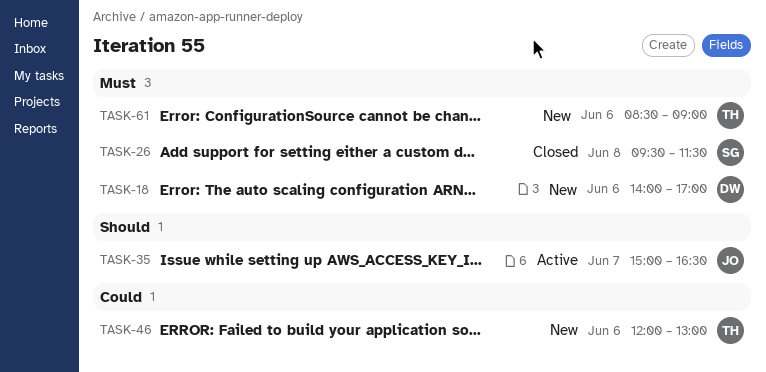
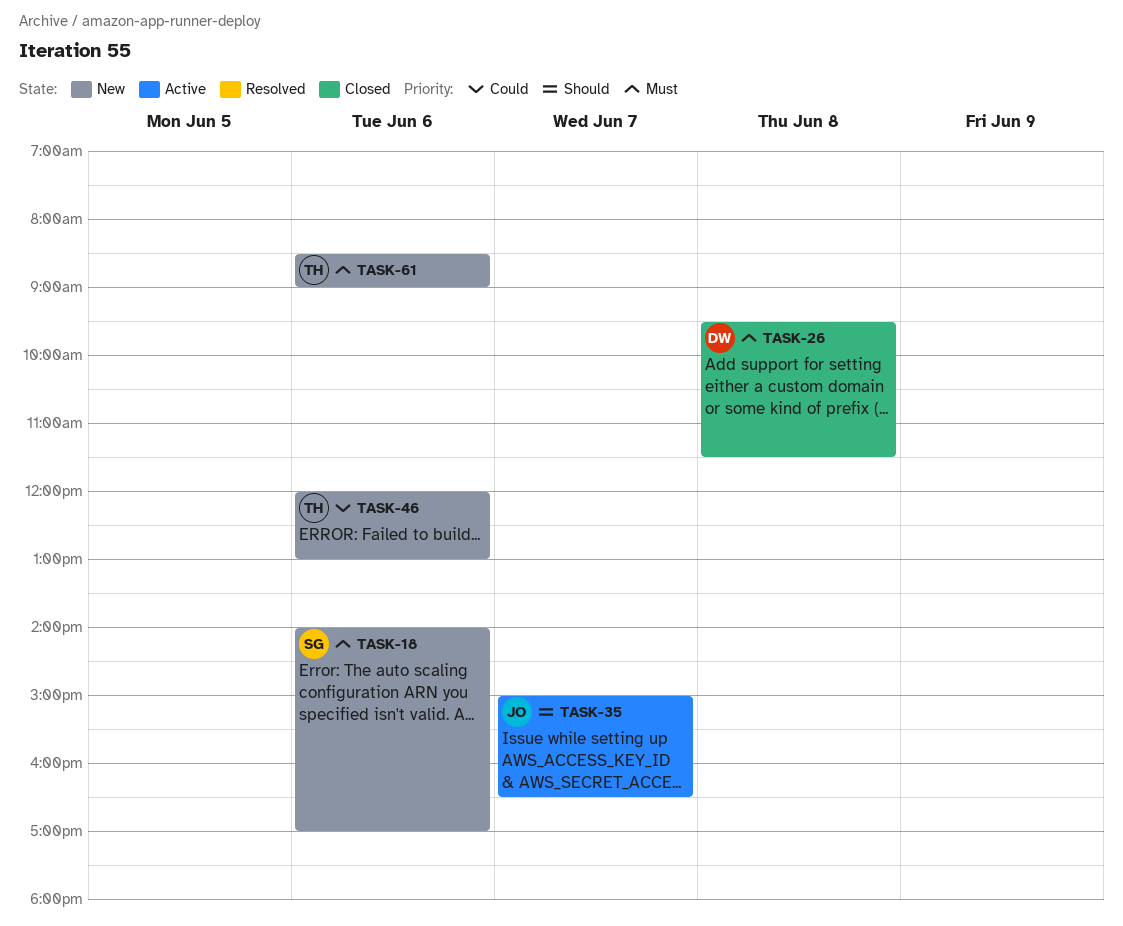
TASK-18, owner: DW -> SG
TASK-26, owner: SG -> DW

